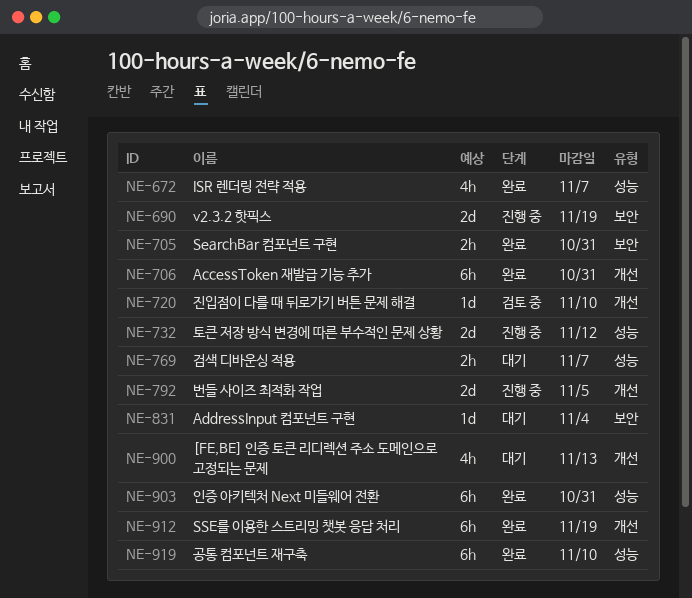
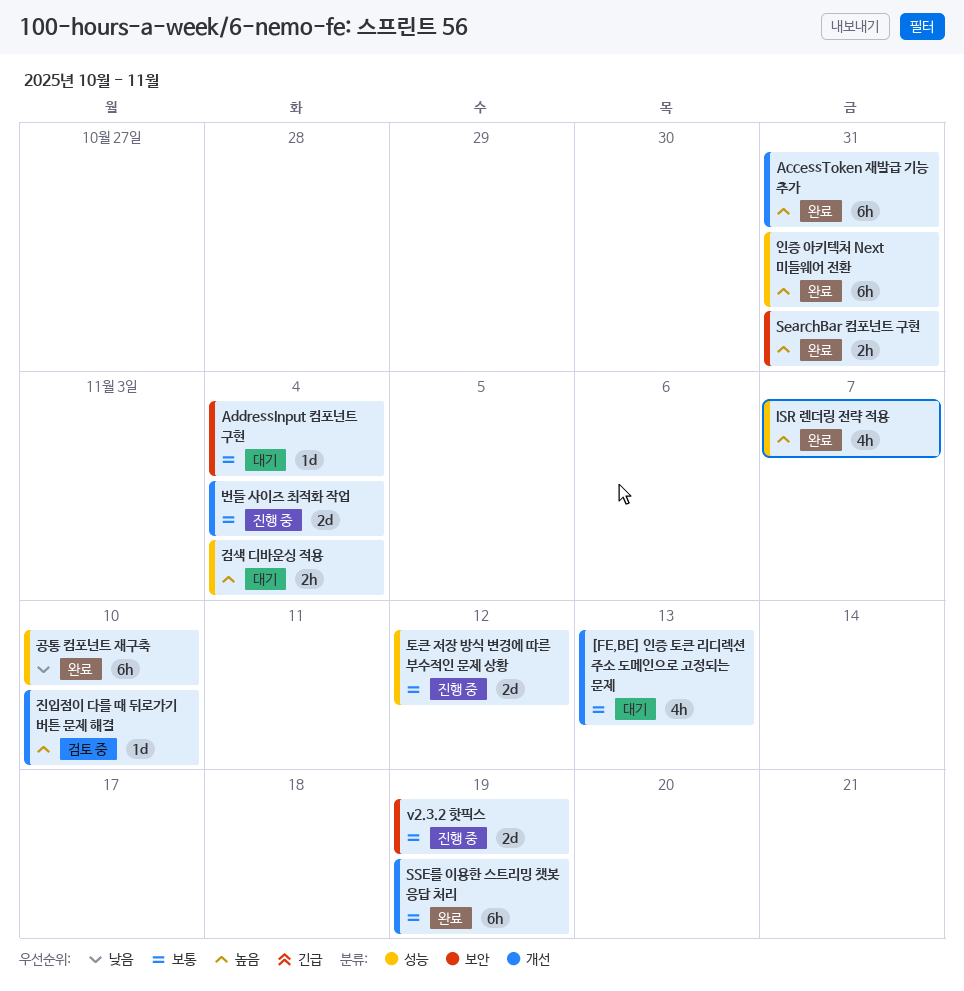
검색 디바운싱 적용, due: Nov 7 -> Nov 4
번들 사이즈 최적화 작업, due: Nov 5 -> Nov 4

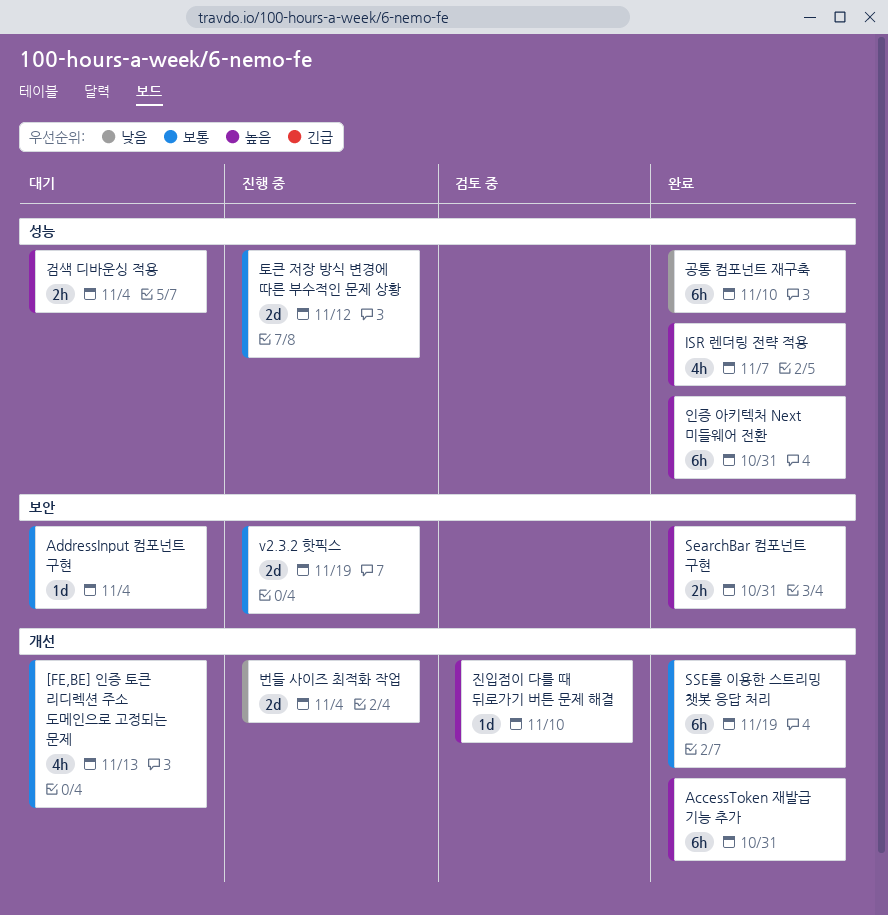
번들 사이즈 최적화 작업, priority: 보통 -> 낮음

